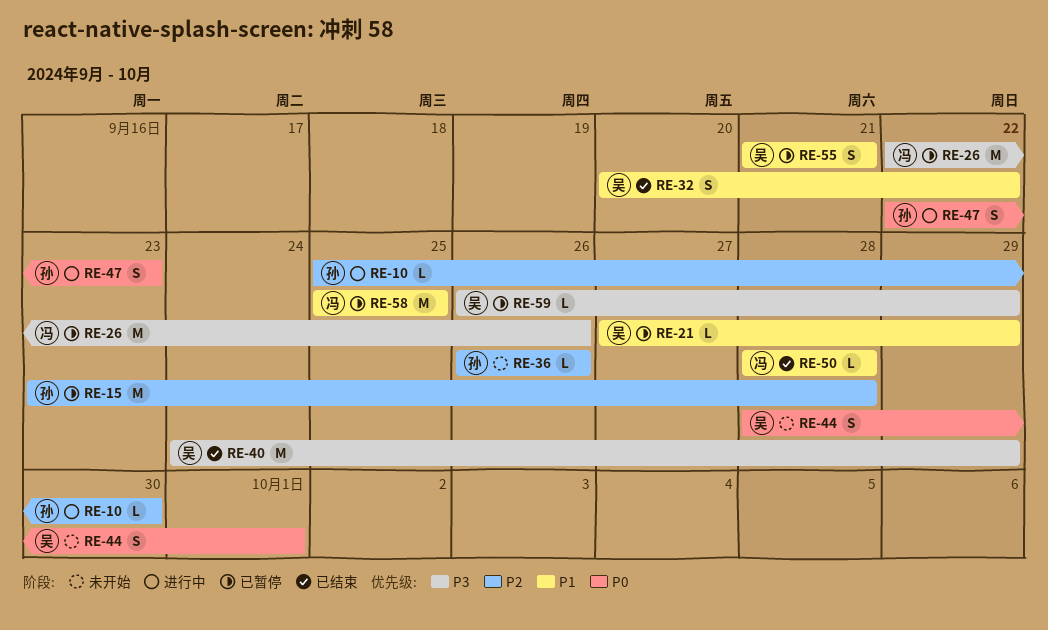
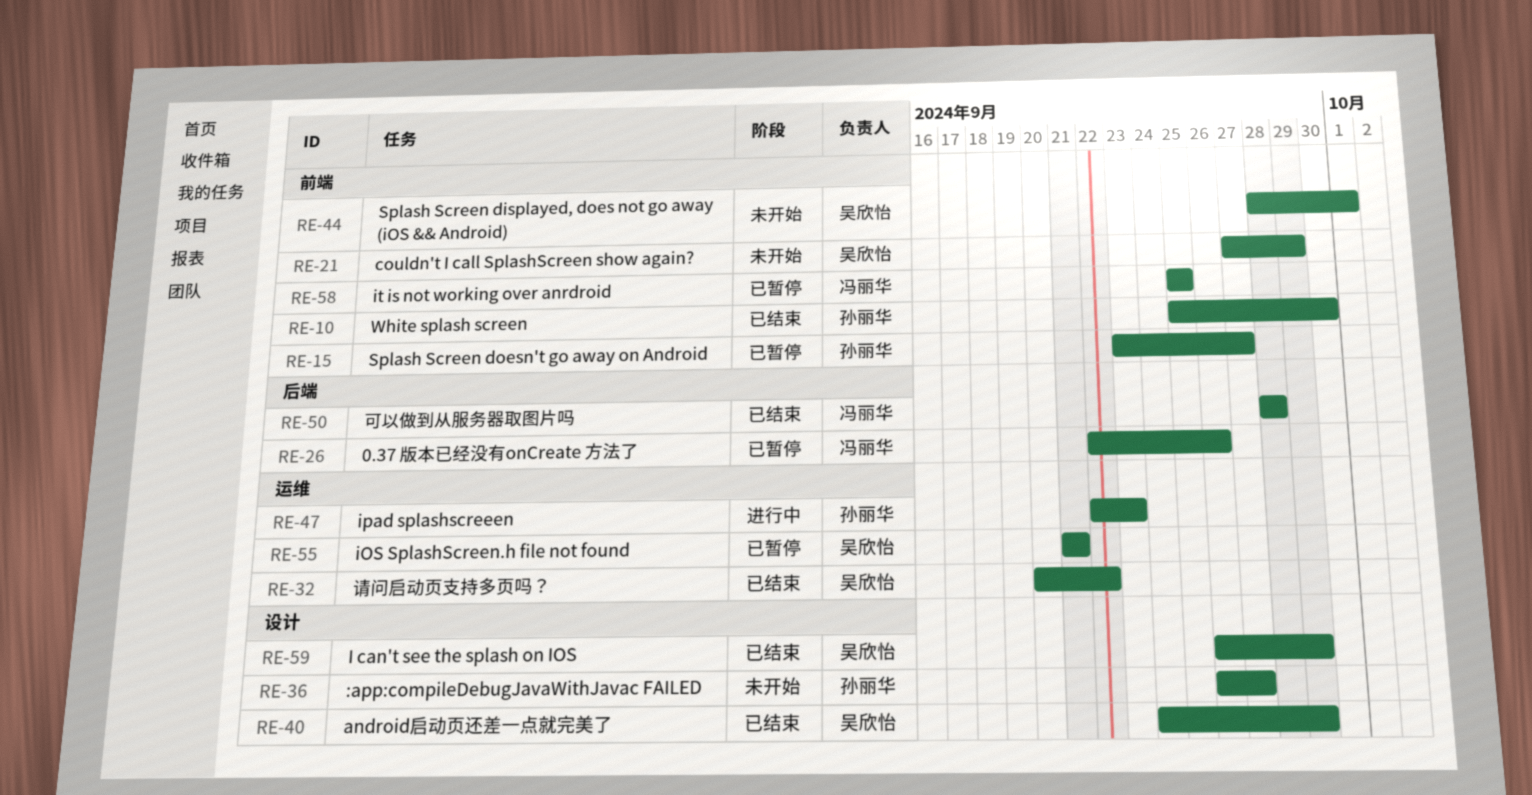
RE-10, status: 进行中 -> 已结束
RE-15, due: Sep 28 -> Sep 27
RE-21, status: 已暂停 -> 未开始
RE-36, due: Sep 26 -> Sep 27
RE-59, status: 已暂停 -> 已结束

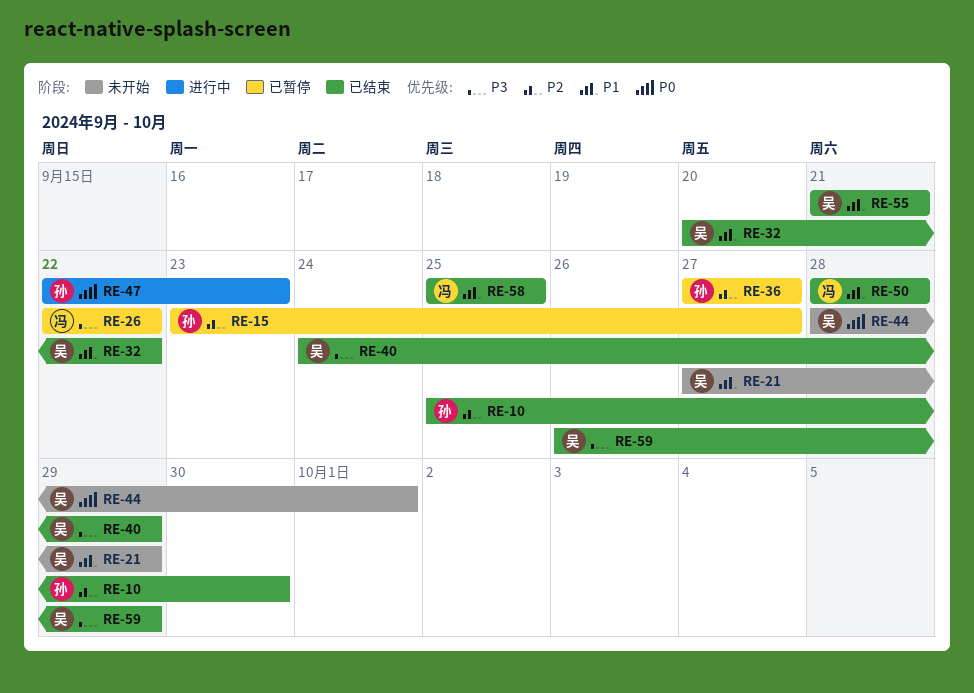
RE-26, due: Sep 26 -> Sep 22
RE-36, status: 未开始 -> 已暂停
RE-36, start: Sep 26 -> Sep 27
RE-55, status: 已暂停 -> 已结束
RE-58, status: 已暂停 -> 已结束

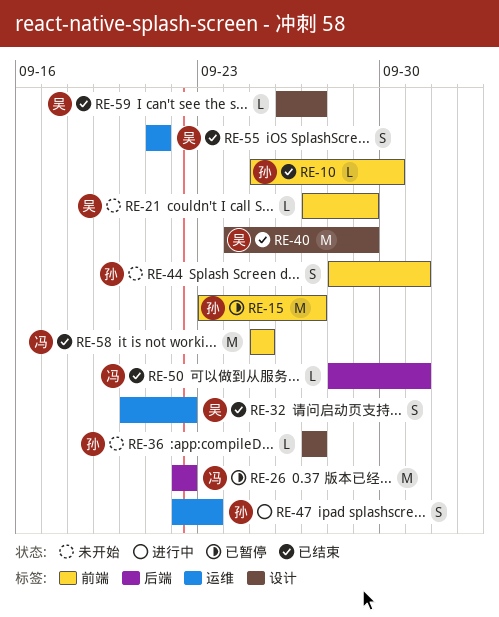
RE-36, status: 已暂停 -> 未开始
RE-44, owner: 吴 -> 孙
RE-50, due: Sep 28 -> Oct 1
RE-59, due: Sep 29 -> Sep 27

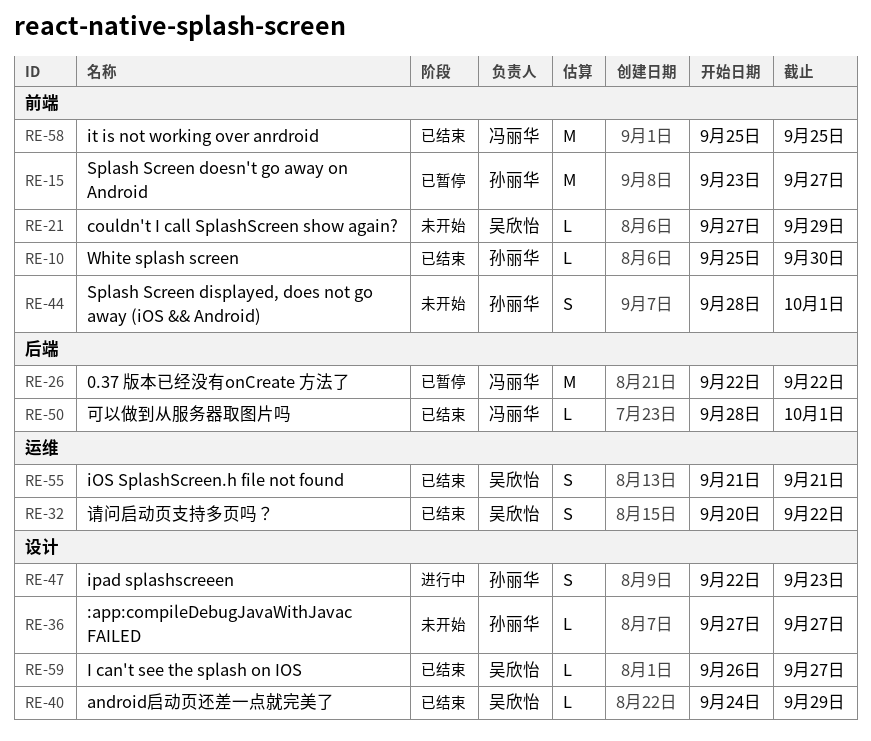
RE-40, estimate: M -> L
RE-47, label: 运维 -> 设计

